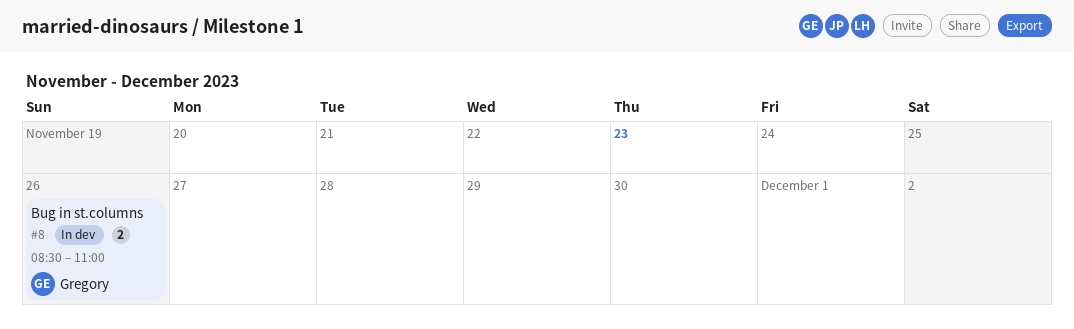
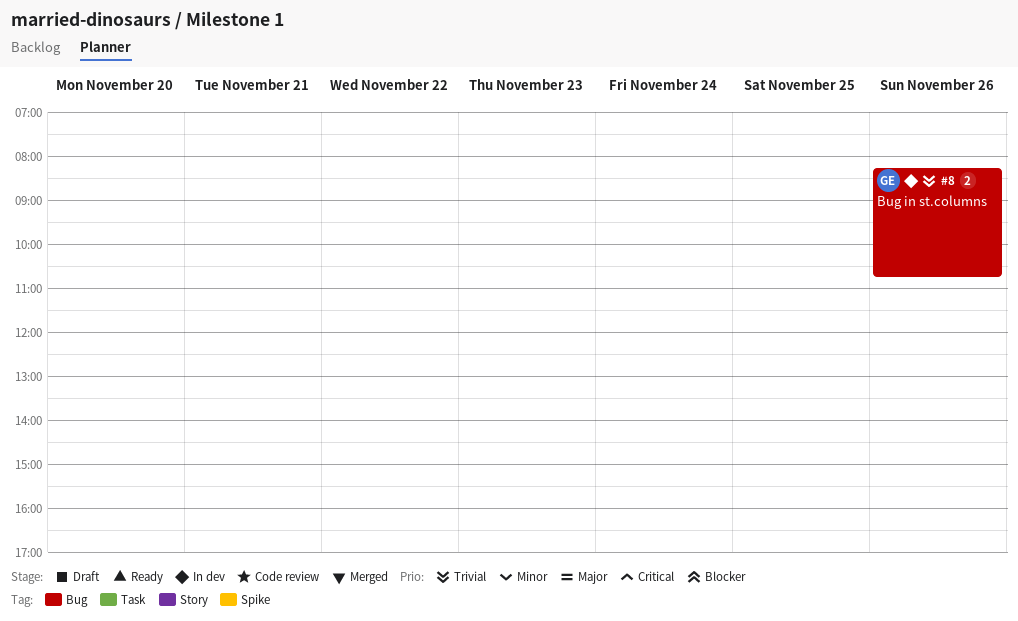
#8, begins: 08:30 -> 08:15
#8, ends: 11:00 -> 10:45

